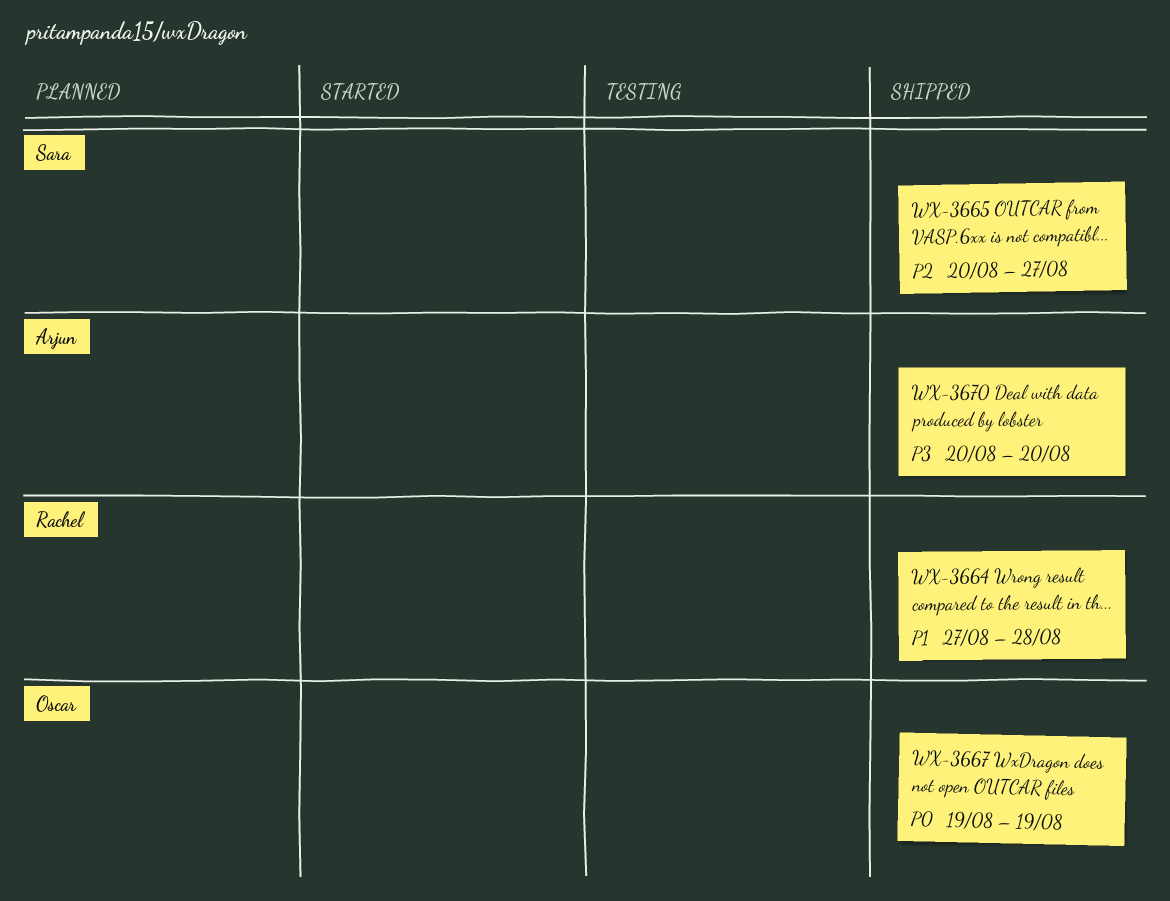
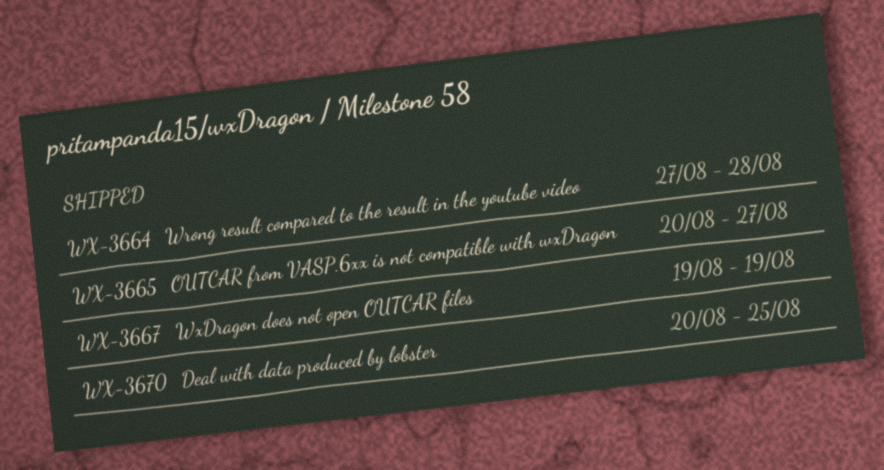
WX-3670, due: Aug 20 -> Aug 25

